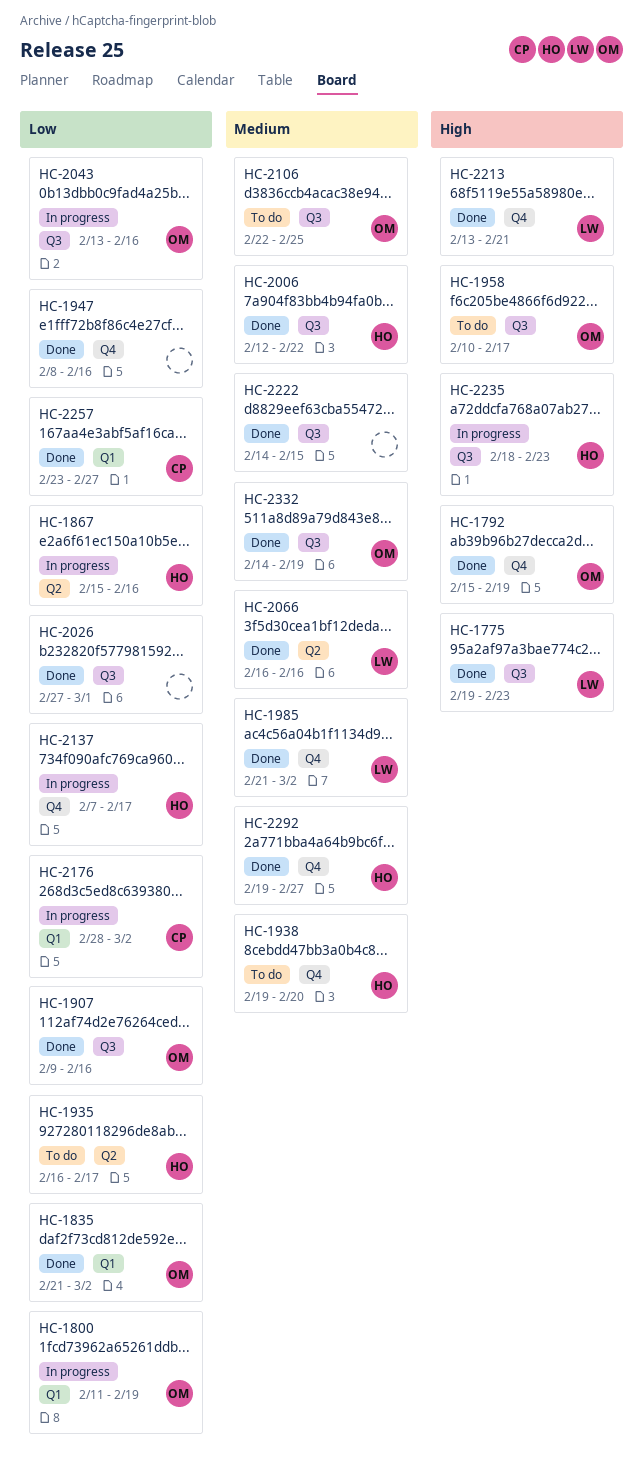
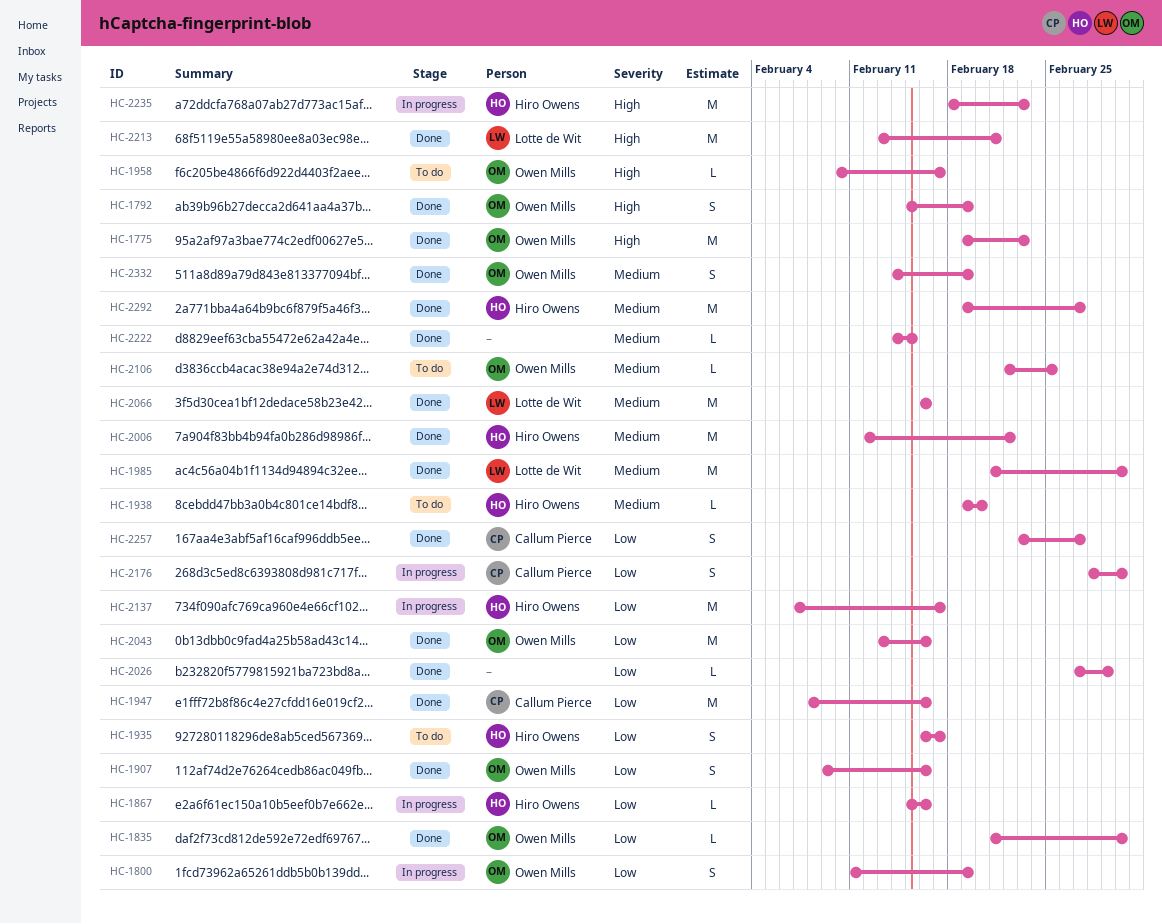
HC-1775, owner: Lotte de Wit -> Owen Mills
HC-1947, owner: none -> Callum Pierce
HC-2043, status: In progress -> Done

